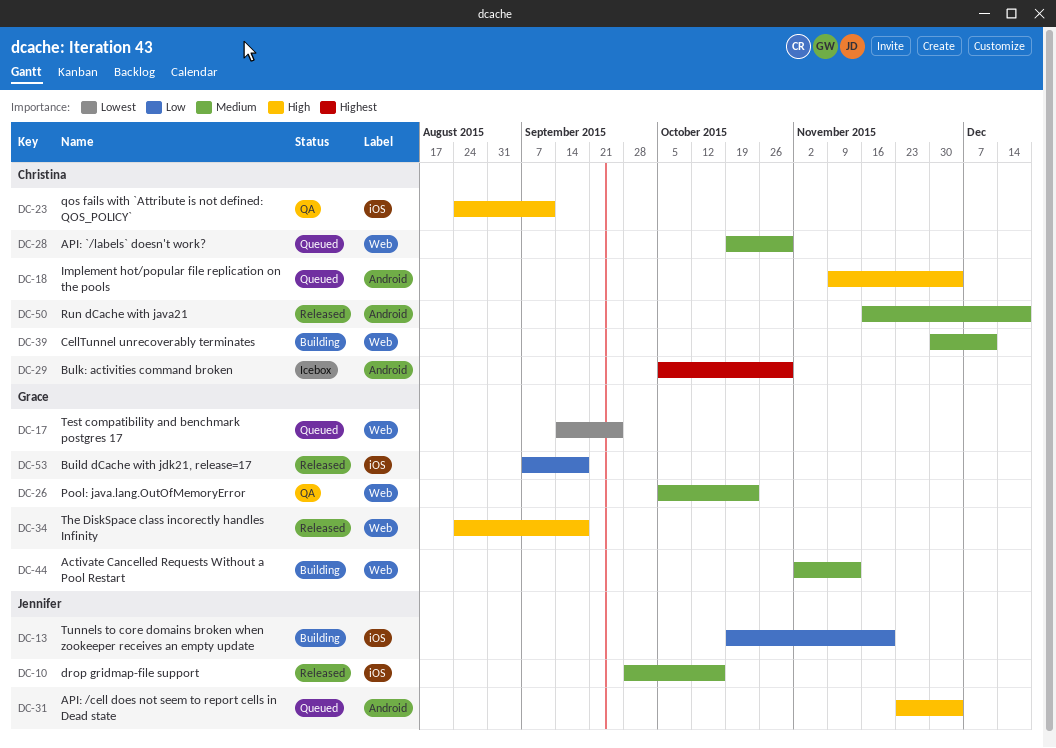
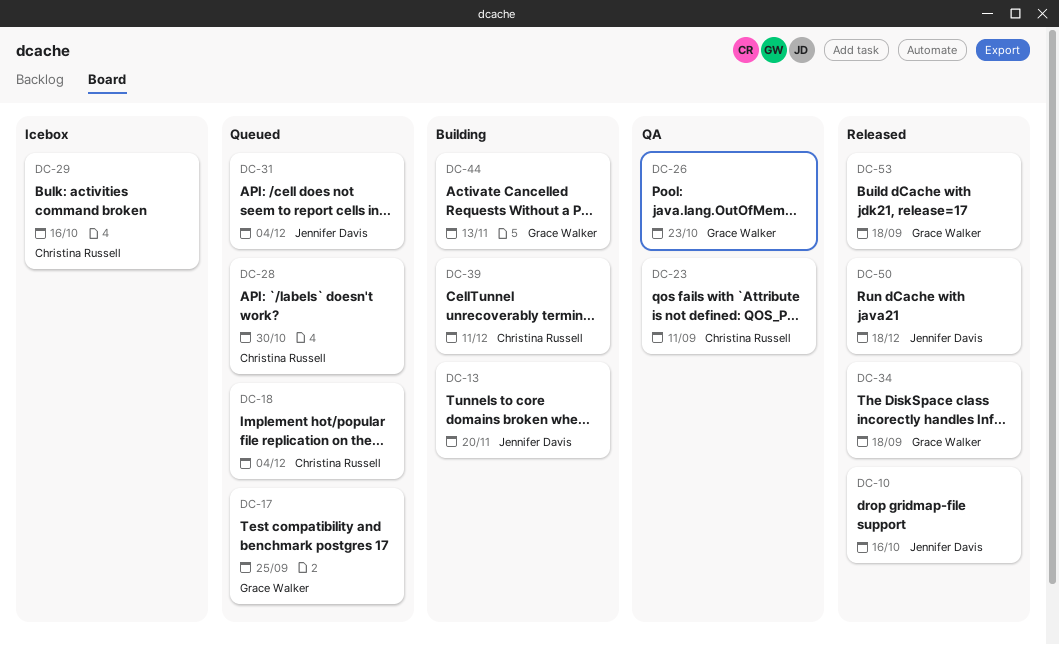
DC-29, due: Oct 30 -> Oct 16
DC-50, owner: Christina Russell -> Jennifer Davis

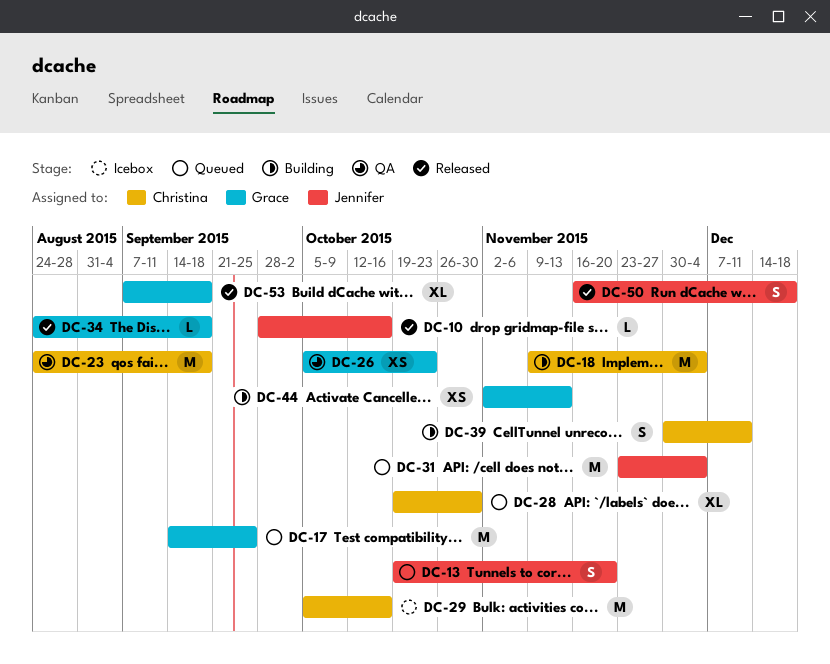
DC-13, status: Building -> Queued
DC-18, status: Queued -> Building
DC-23, due: Sep 11 -> Sep 18

